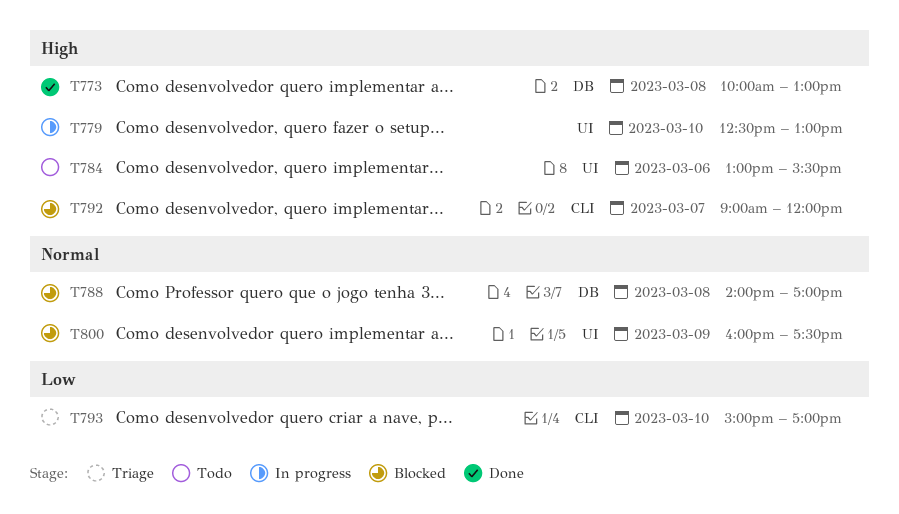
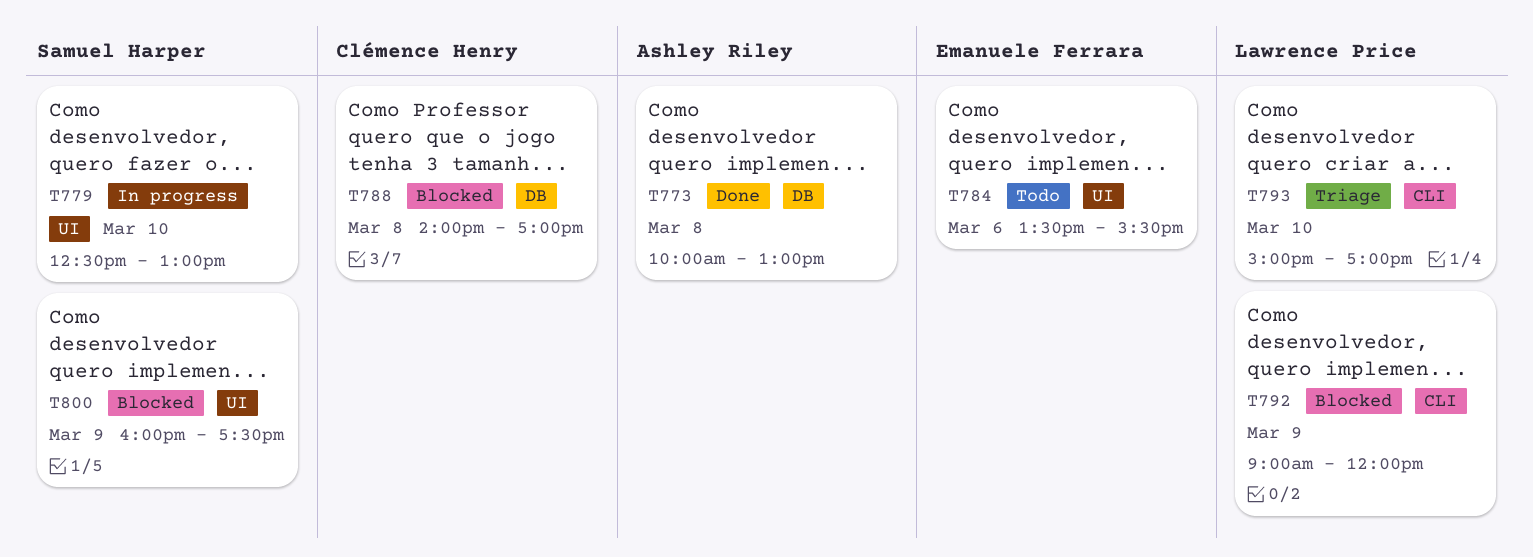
T784, begins: 13:00 -> 13:30
T792, day: Mar 7 -> Mar 9

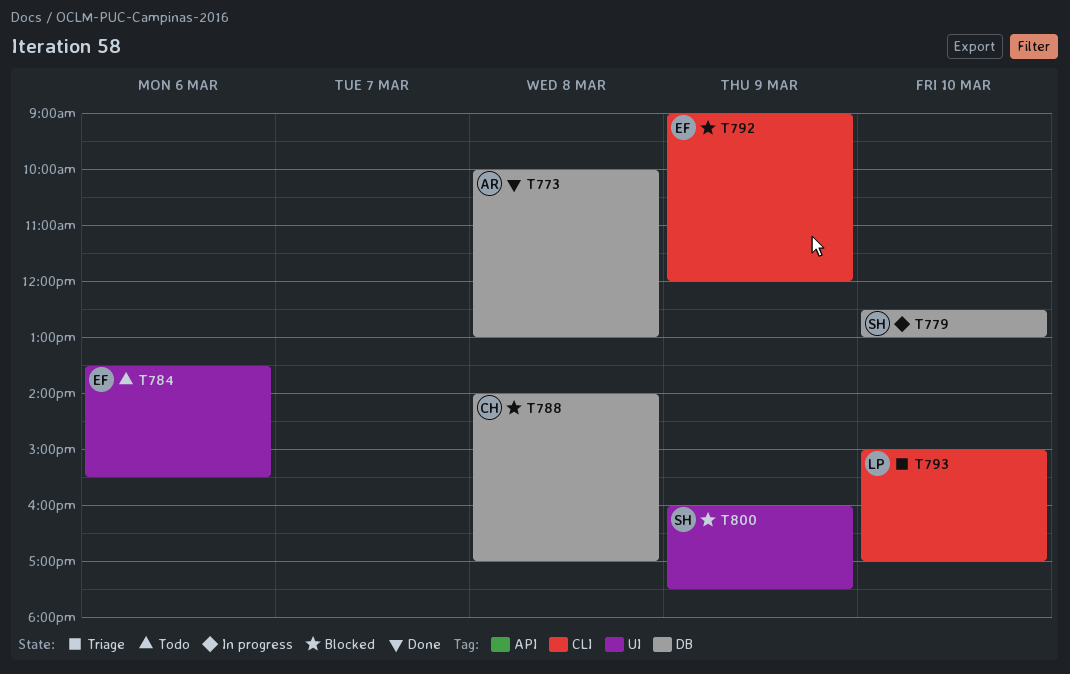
T779, label: UI -> DB
T792, owner: Lawrence Price -> Emanuele Ferrara

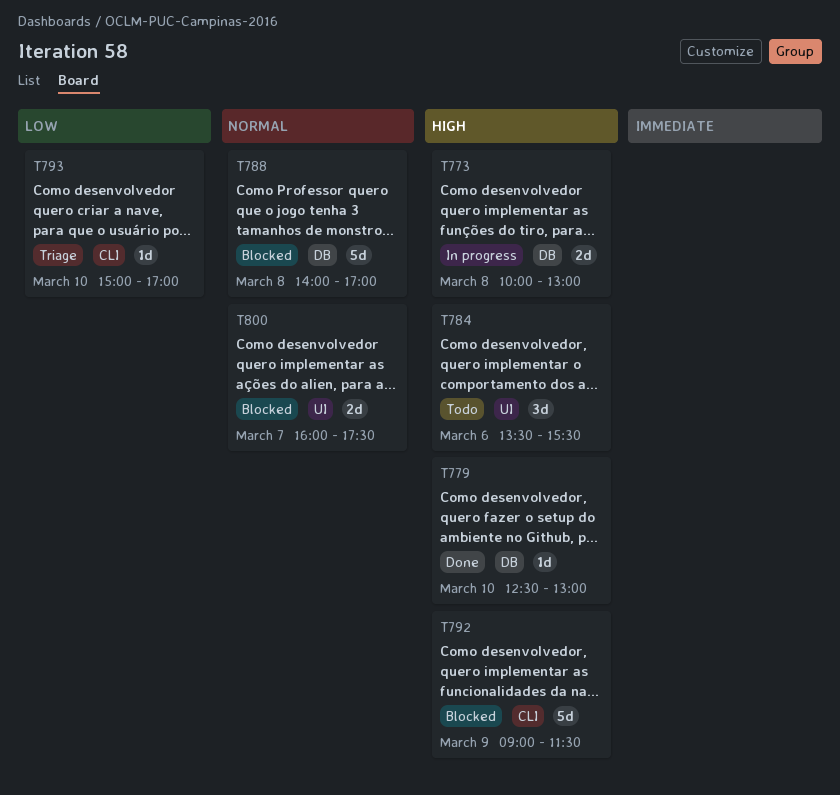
T773, status: Done -> In progress
T779, status: In progress -> Done
T792, ends: 12:00 -> 11:30
T800, day: Mar 9 -> Mar 7

